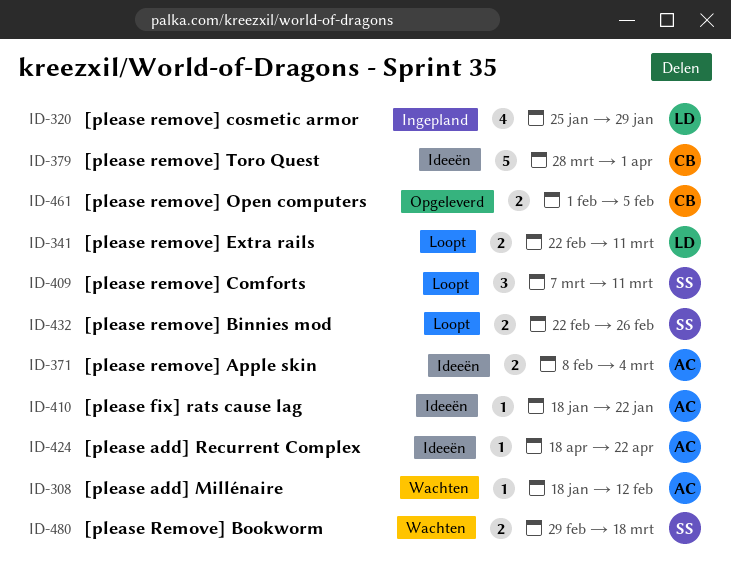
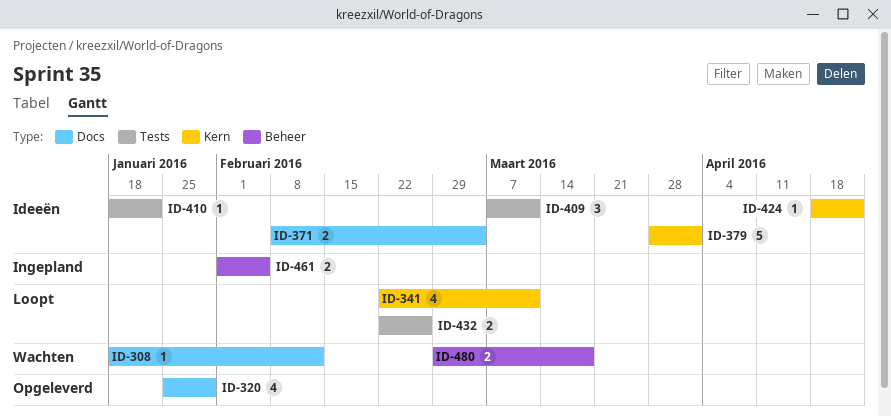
ID-320, status: Ingepland -> Opgeleverd
ID-341, estimate: 2 -> 4
ID-409, status: Loopt -> Ideeën
ID-461, status: Opgeleverd -> Ingepland

